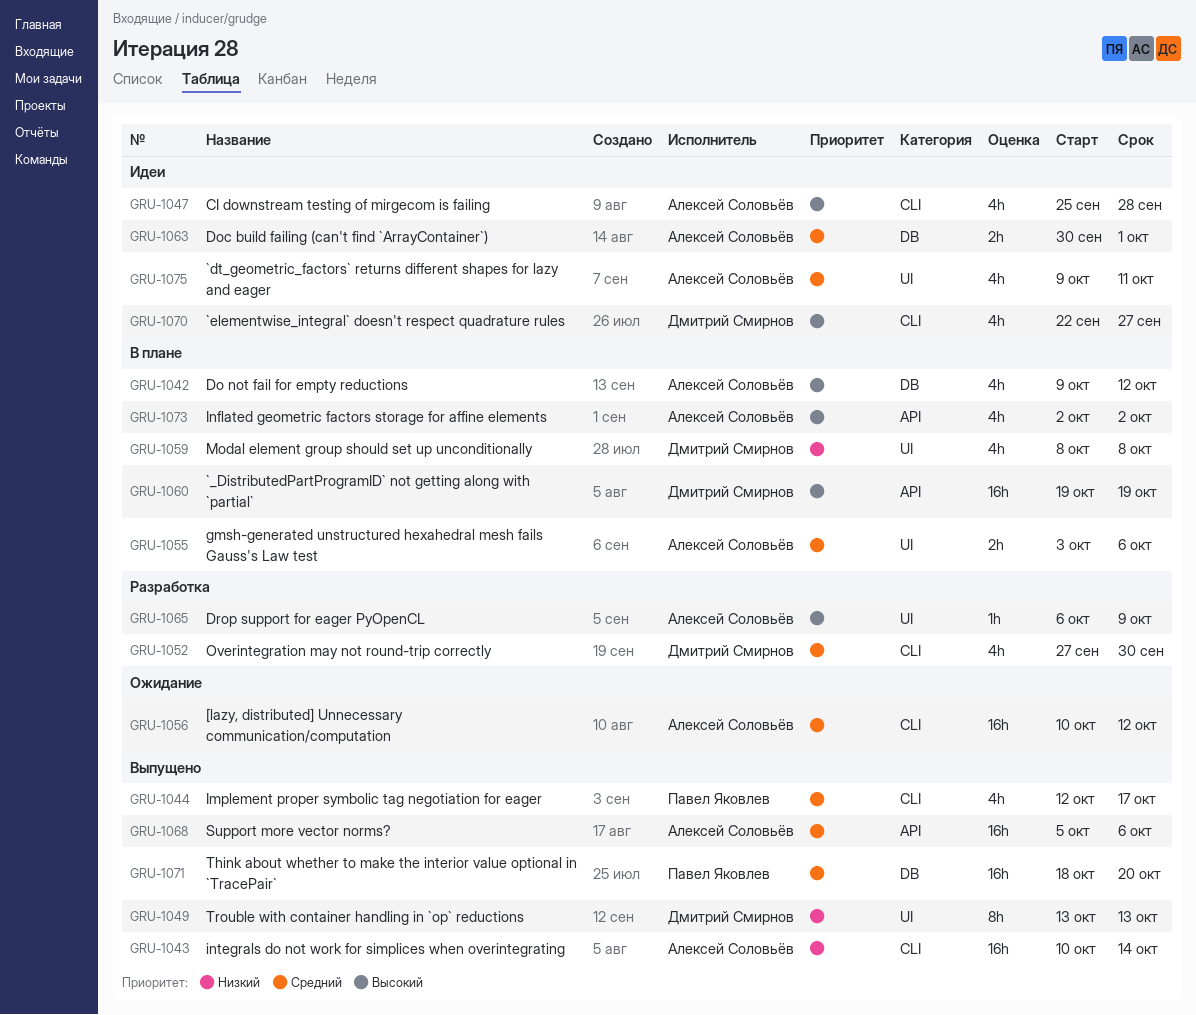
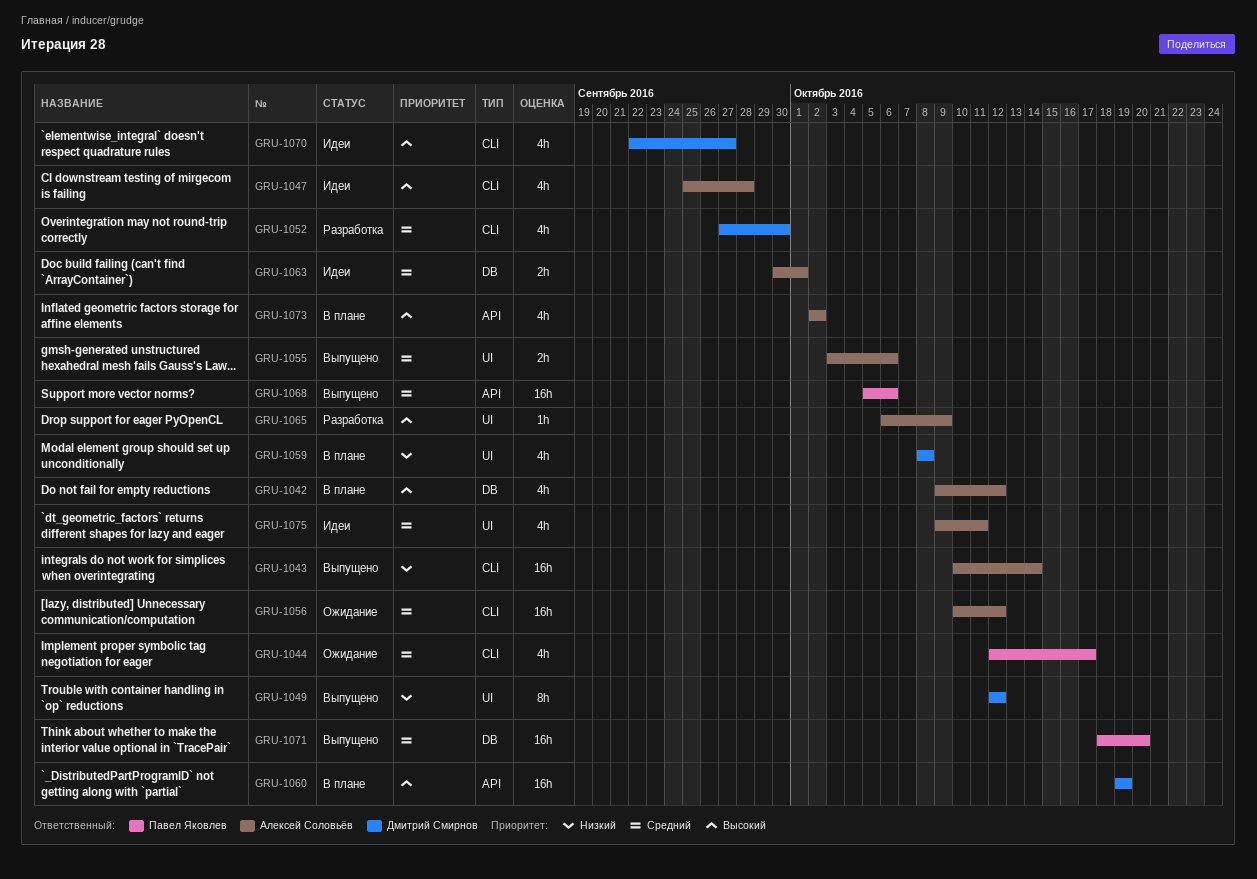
GRU-1044, status: Выпущено -> Ожидание
GRU-1049, start: Oct 13 -> Oct 12
GRU-1049, due: Oct 13 -> Oct 12
GRU-1055, status: В плане -> Выпущено
GRU-1068, owner: Алексей Соловьёв -> Павел Яковлев

